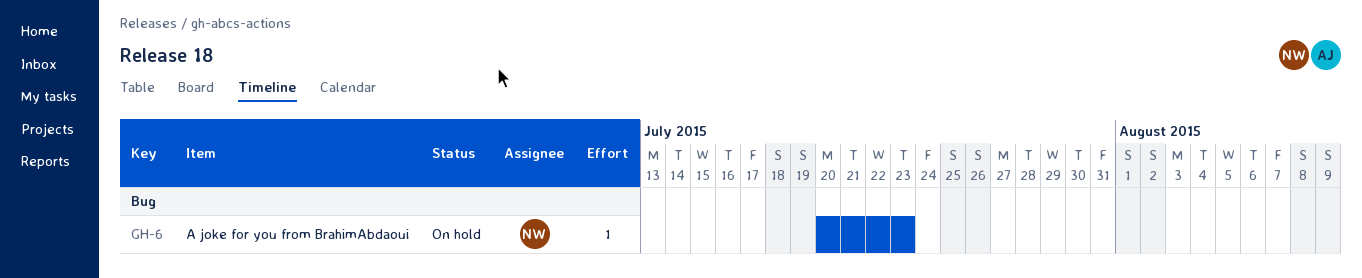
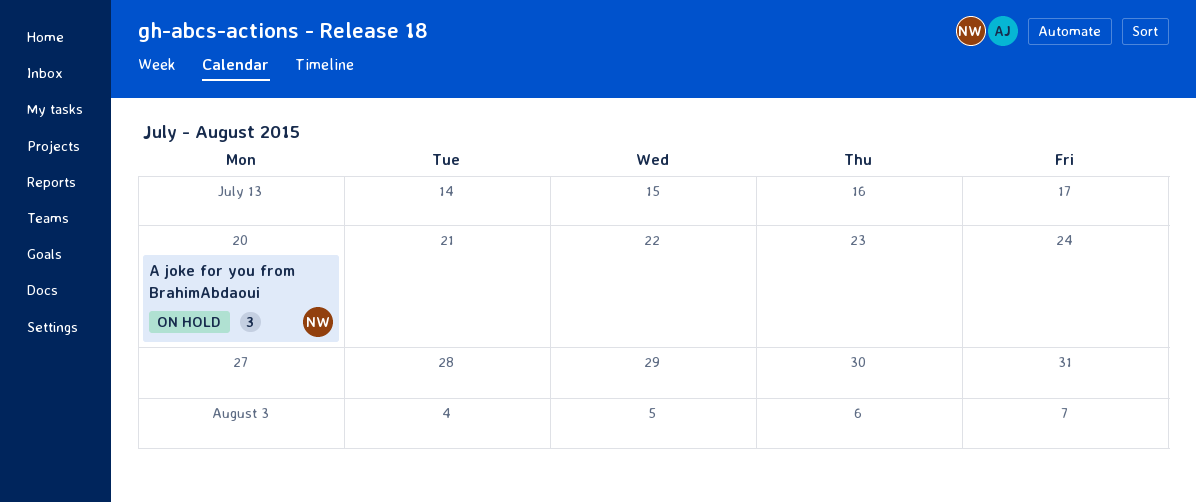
A joke for you from BrahimAbdaoui, estimate: 1 -> 3
A joke for you from BrahimAbdaoui, due: Jul 23 -> Jul 20

